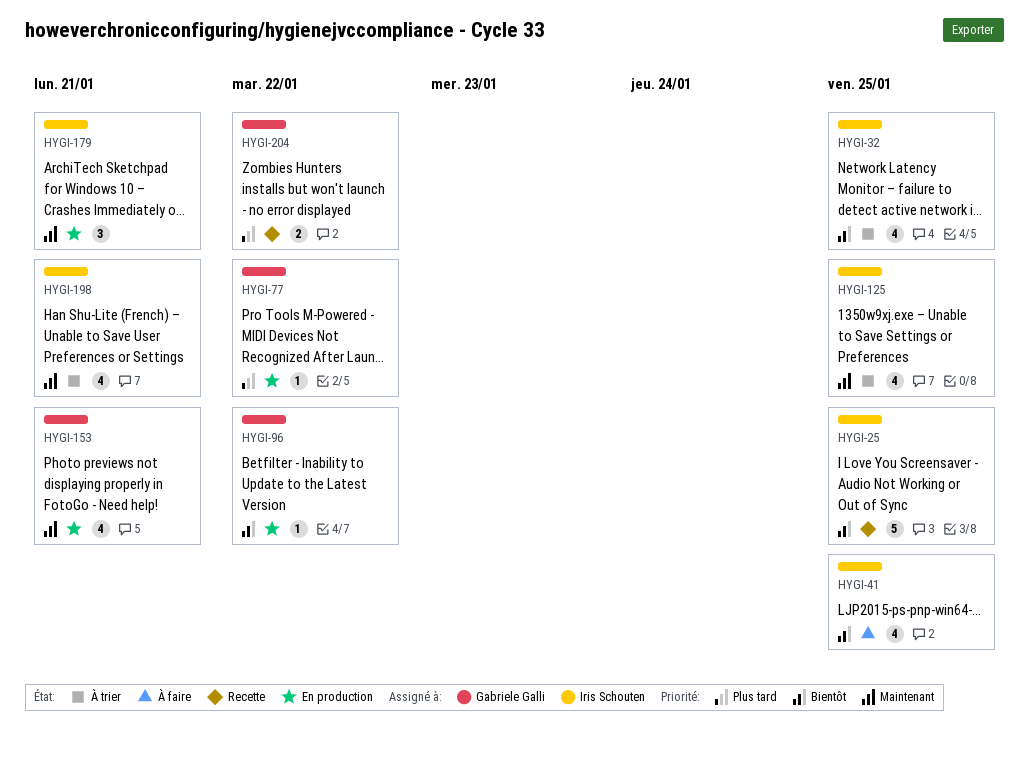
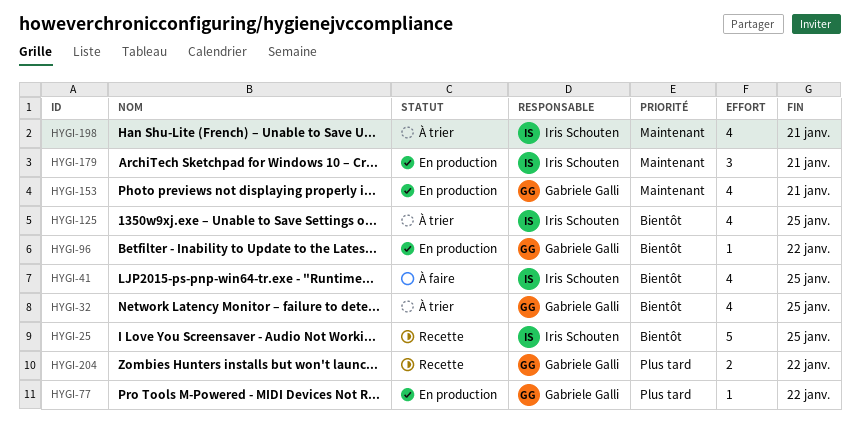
HYGI-32, owner: Iris Schouten -> Gabriele Galli
HYGI-125, priority: Maintenant -> Bientôt

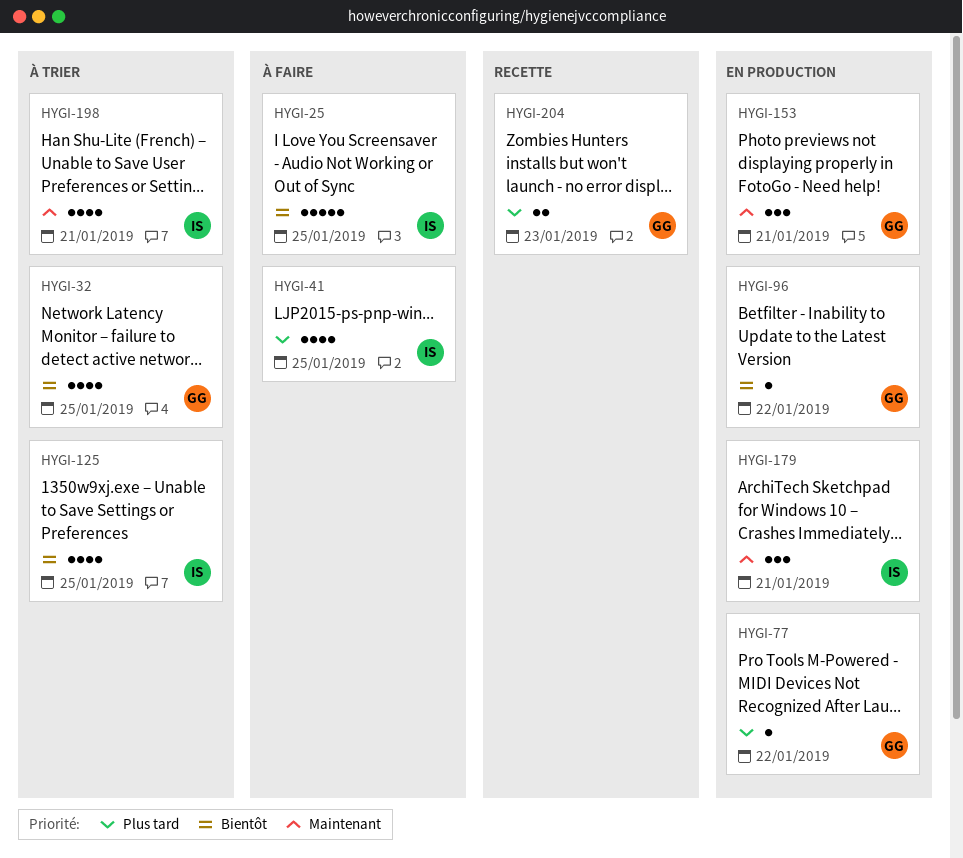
HYGI-25, status: Recette -> À faire
HYGI-41, priority: Bientôt -> Plus tard
HYGI-153, estimate: 4 -> 3
HYGI-204, due: Jan 22 -> Jan 23

